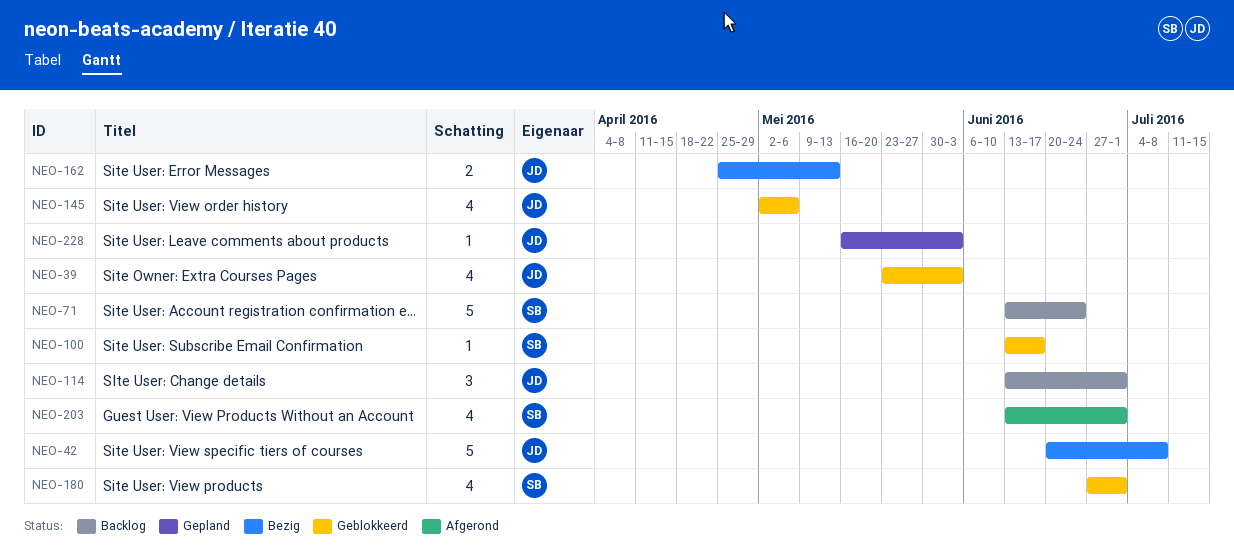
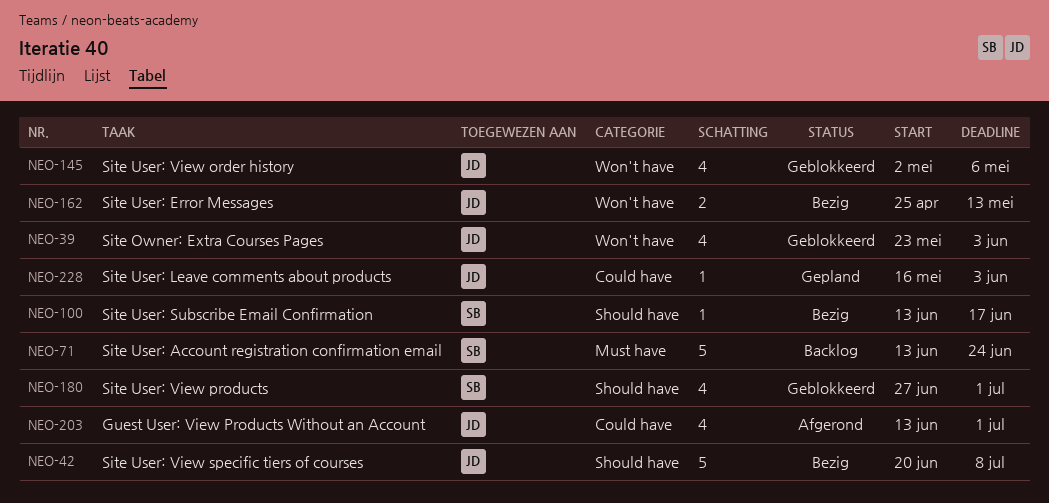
NEO-100, status: Geblokkeerd -> Bezig
NEO-114: present -> none
NEO-203, owner: SB -> JD

